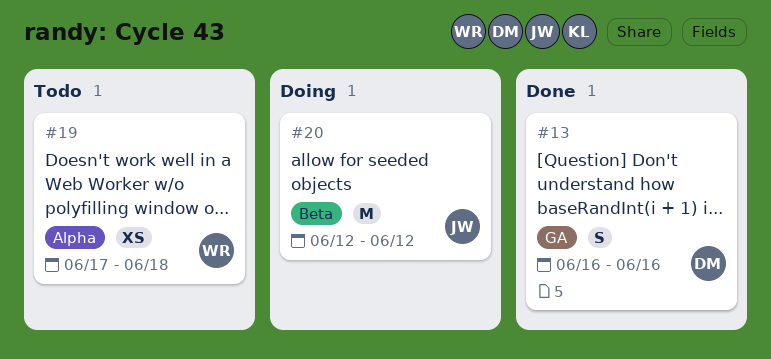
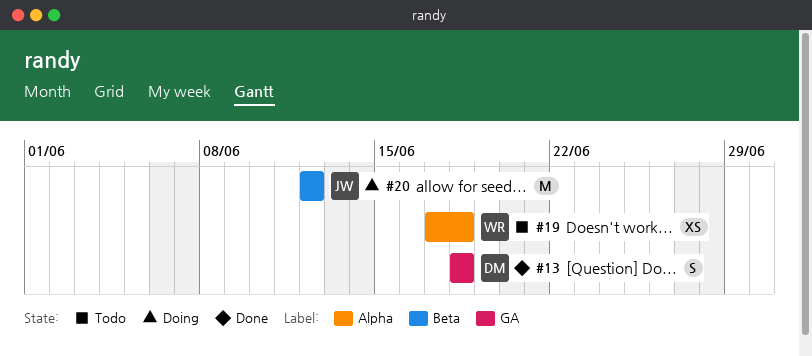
#13, start: Jun 16 -> Jun 18
#13, due: Jun 16 -> Jun 18

